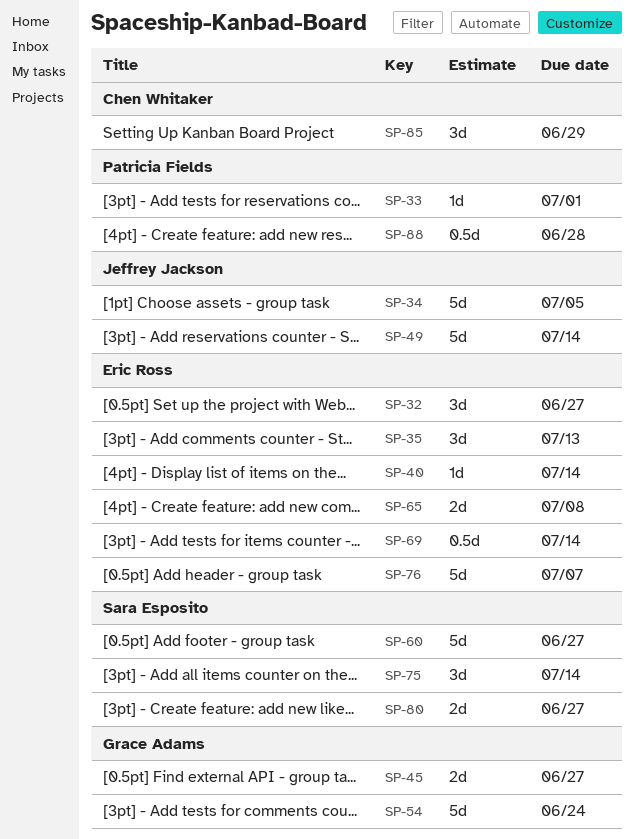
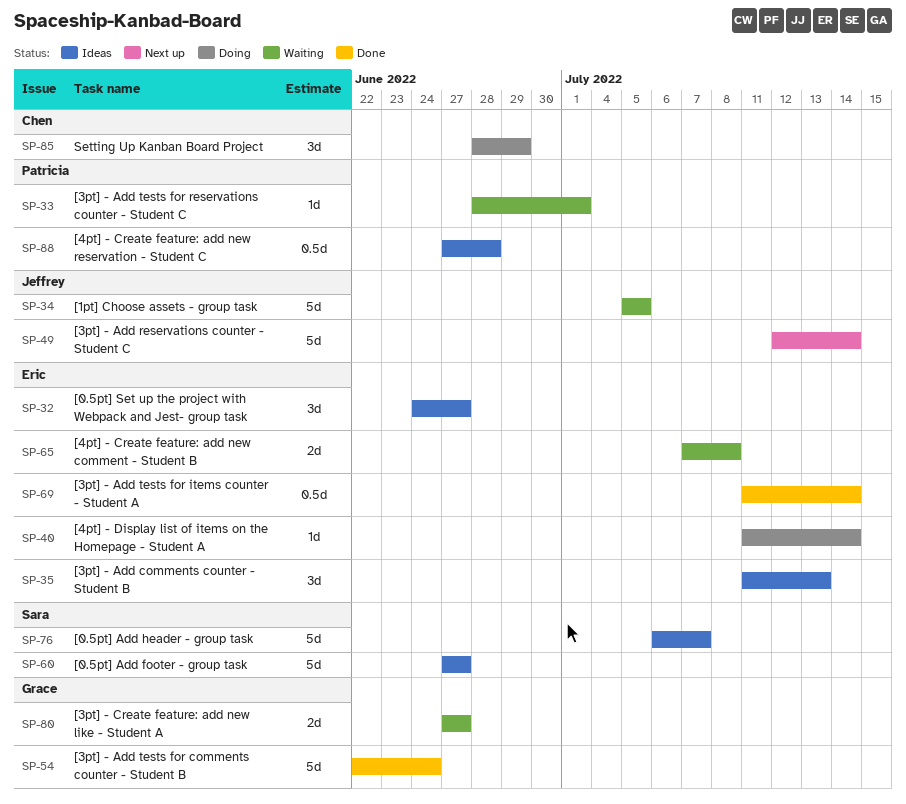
SP-45: present -> none
SP-75: present -> none
SP-76, owner: Eric Ross -> Sara Esposito
SP-80, owner: Sara Esposito -> Grace Adams

